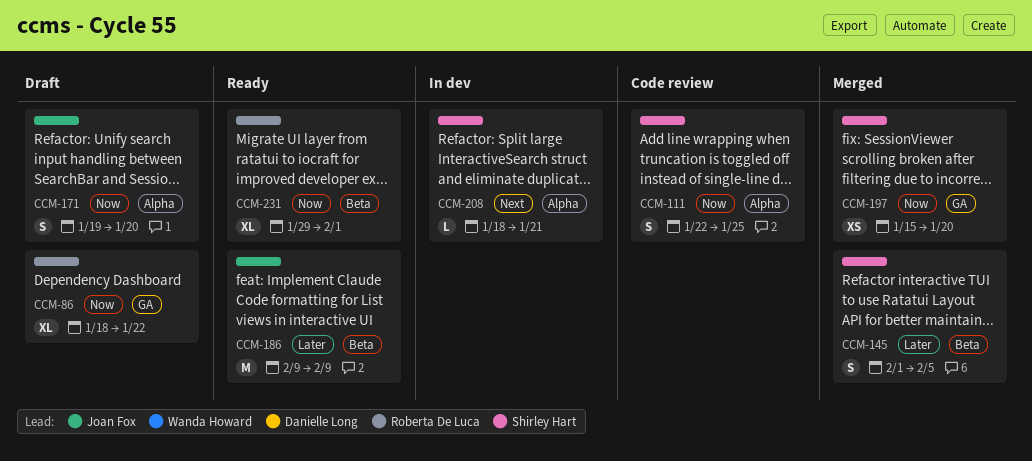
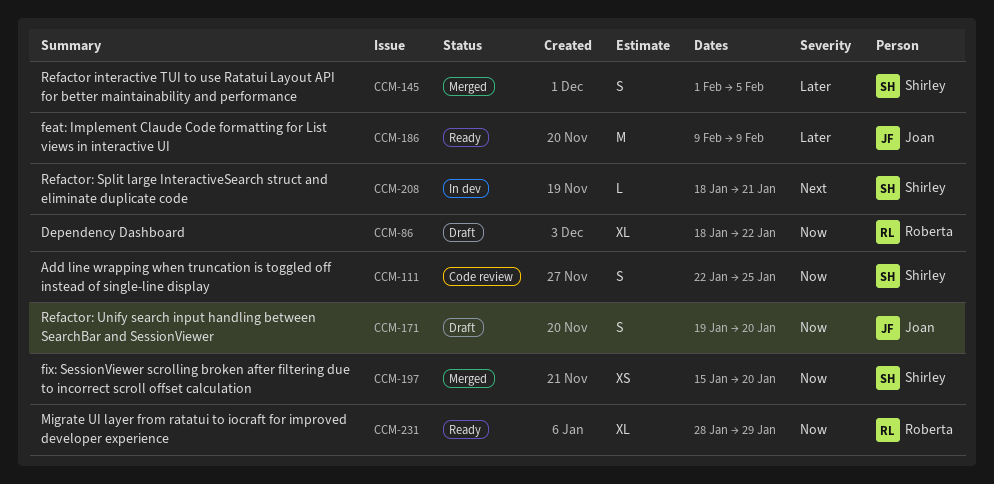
CCM-231, start: Jan 29 -> Jan 28
CCM-231, due: Feb 1 -> Jan 29

